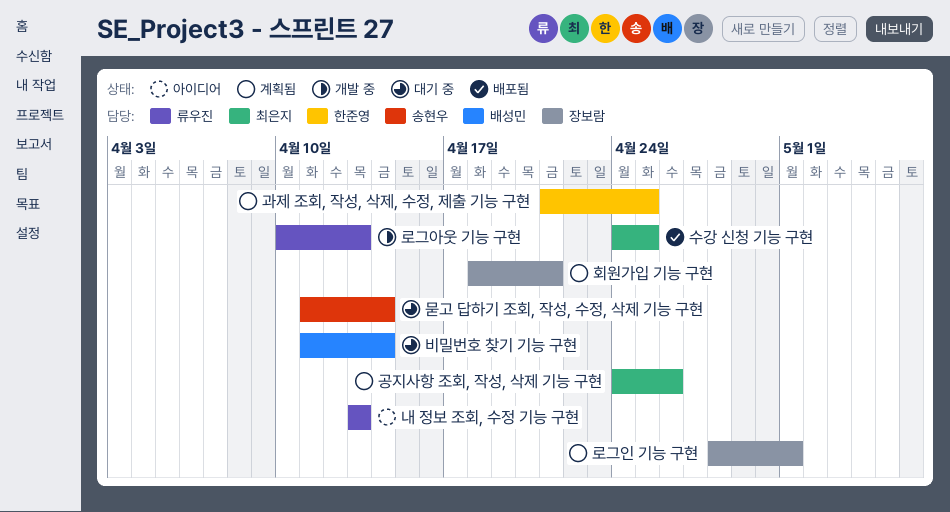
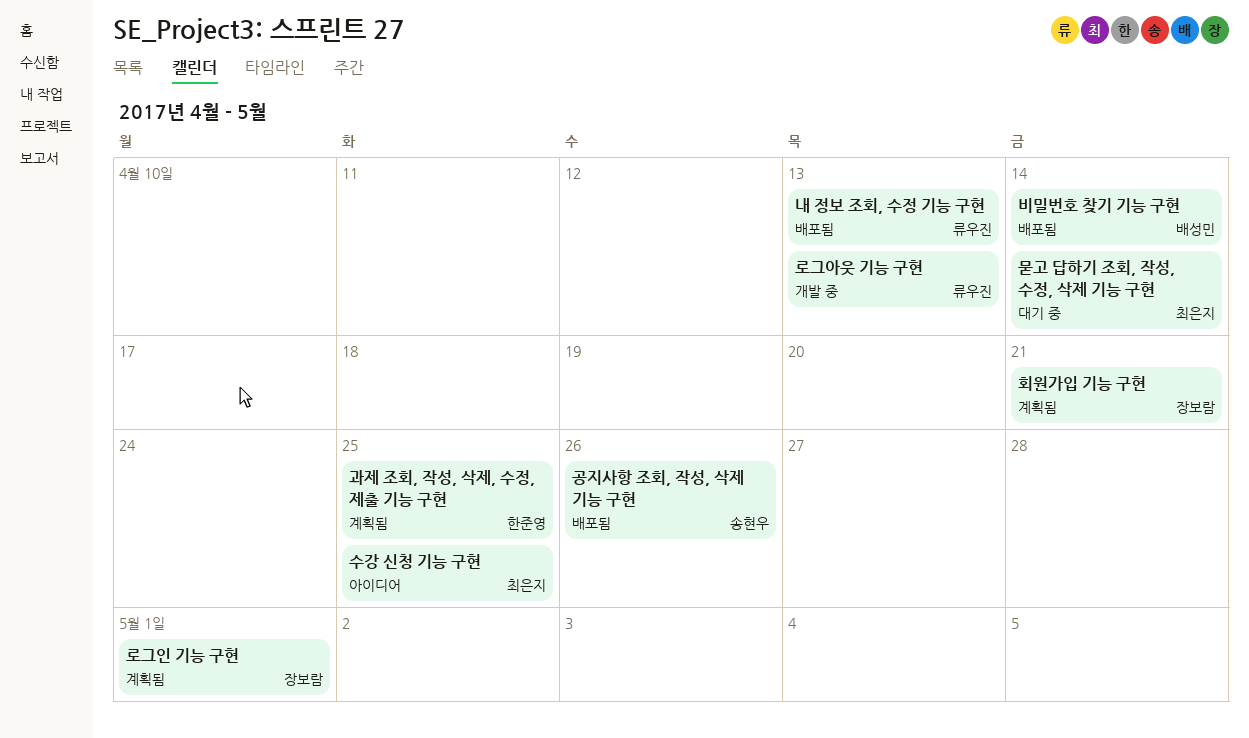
공지사항 조회, 작성, 삭제 기능 구현, status: 계획됨 -> 배포됨
공지사항 조회, 작성, 삭제 기능 구현, owner: 최은지 -> 송현우
내 정보 조회, 수정 기능 구현, status: 아이디어 -> 배포됨
묻고 답하기 조회, 작성, 수정, 삭제 기능 구현, owner: 송현우 -> 최은지
비밀번호 찾기 기능 구현, status: 대기 중 -> 배포됨
수강 신청 기능 구현, status: 배포됨 -> 아이디어

